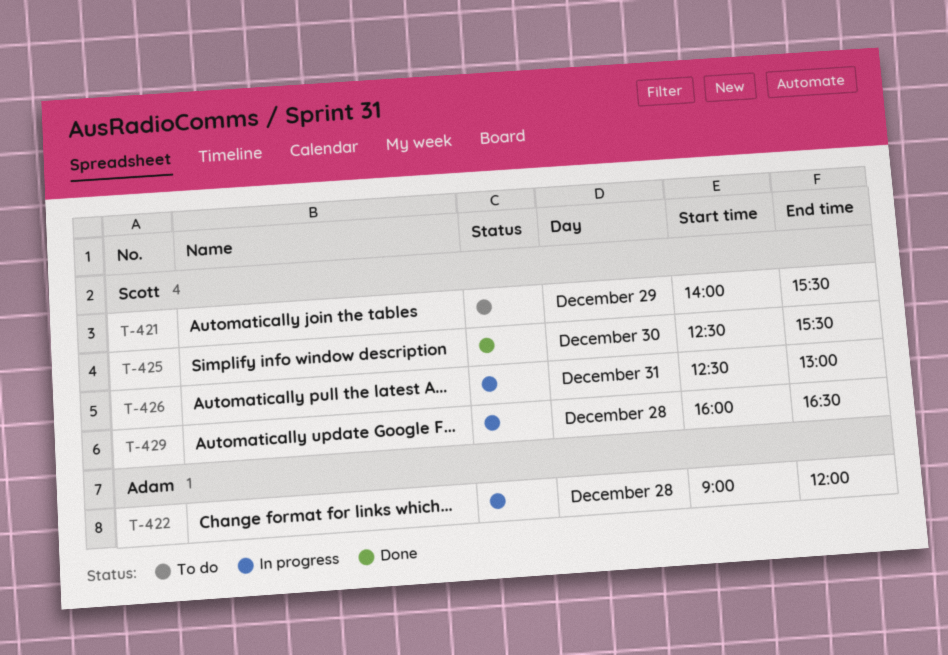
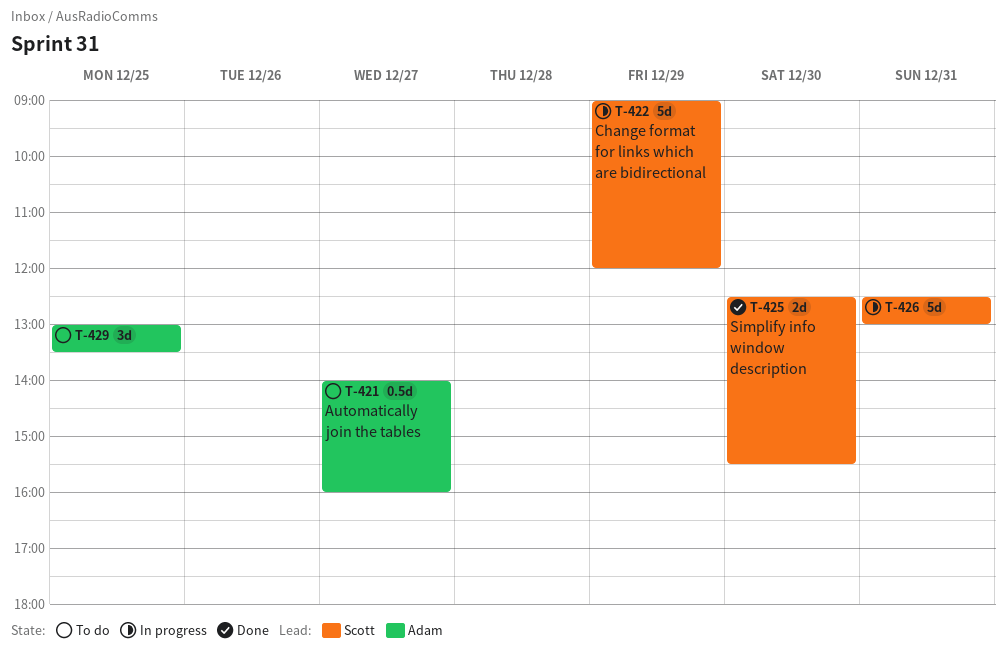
T-421, owner: Scott -> Adam
T-421, day: Dec 29 -> Dec 27
T-421, ends: 15:30 -> 16:00
T-422, owner: Adam -> Scott
T-422, day: Dec 28 -> Dec 29
T-429, status: In progress -> To do
T-429, owner: Scott -> Adam
T-429, day: Dec 28 -> Dec 25
T-429, begins: 16:00 -> 13:00
T-429, ends: 16:30 -> 13:30

